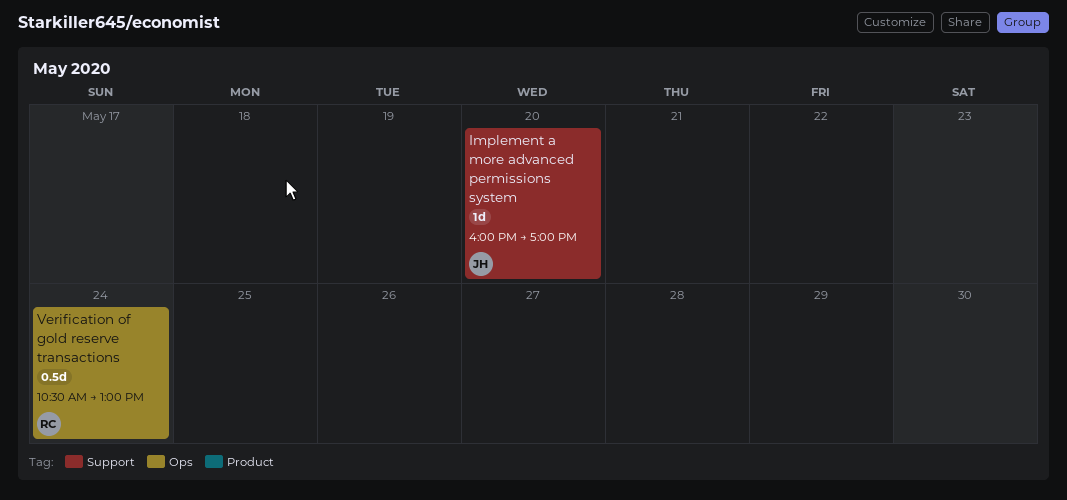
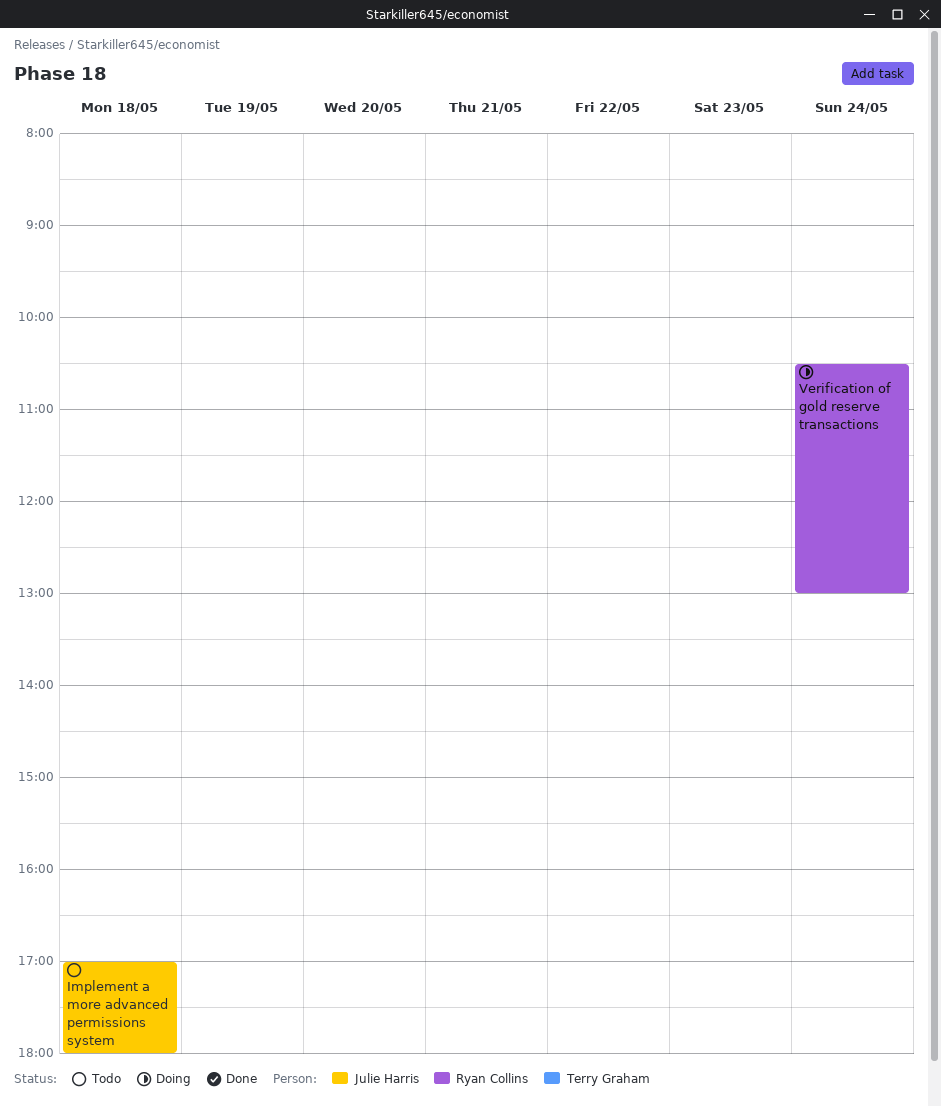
Implement a more advanced permissions system, day: May 20 -> May 18
Implement a more advanced permissions system, begins: 16:00 -> 17:00
Implement a more advanced permissions system, ends: 17:00 -> 18:00

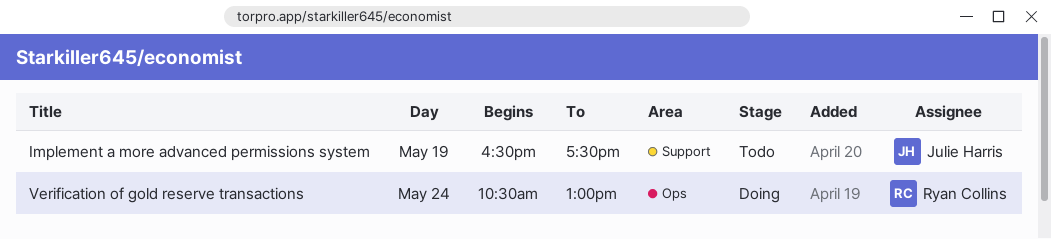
Implement a more advanced permissions system, day: May 18 -> May 19
Implement a more advanced permissions system, begins: 17:00 -> 16:30
Implement a more advanced permissions system, ends: 18:00 -> 17:30

